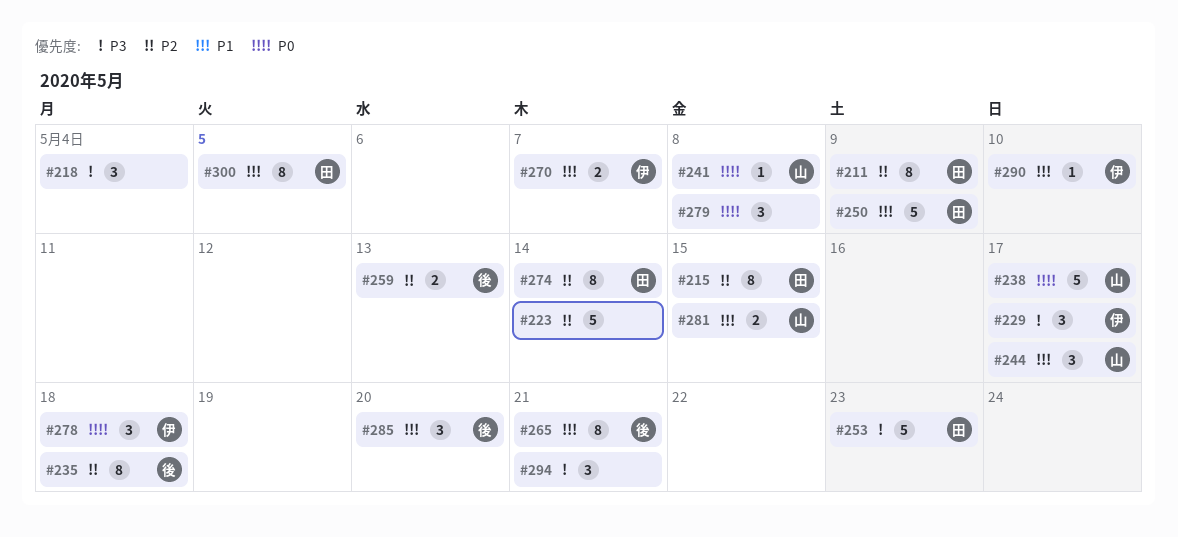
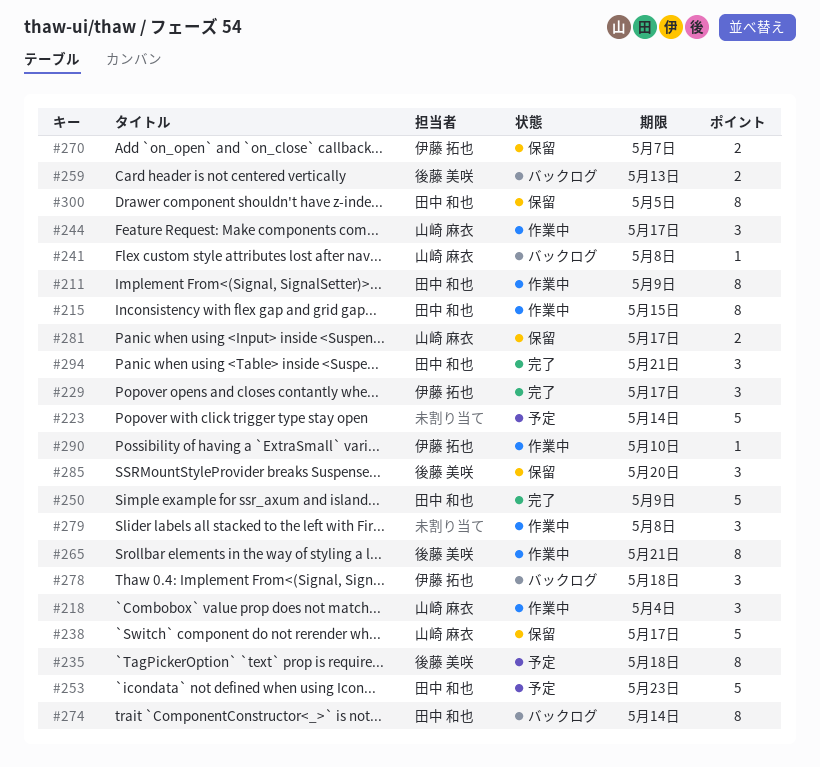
#218, owner: none -> 山崎 麻衣
#281, due: May 15 -> May 17
#294, owner: none -> 田中 和也

